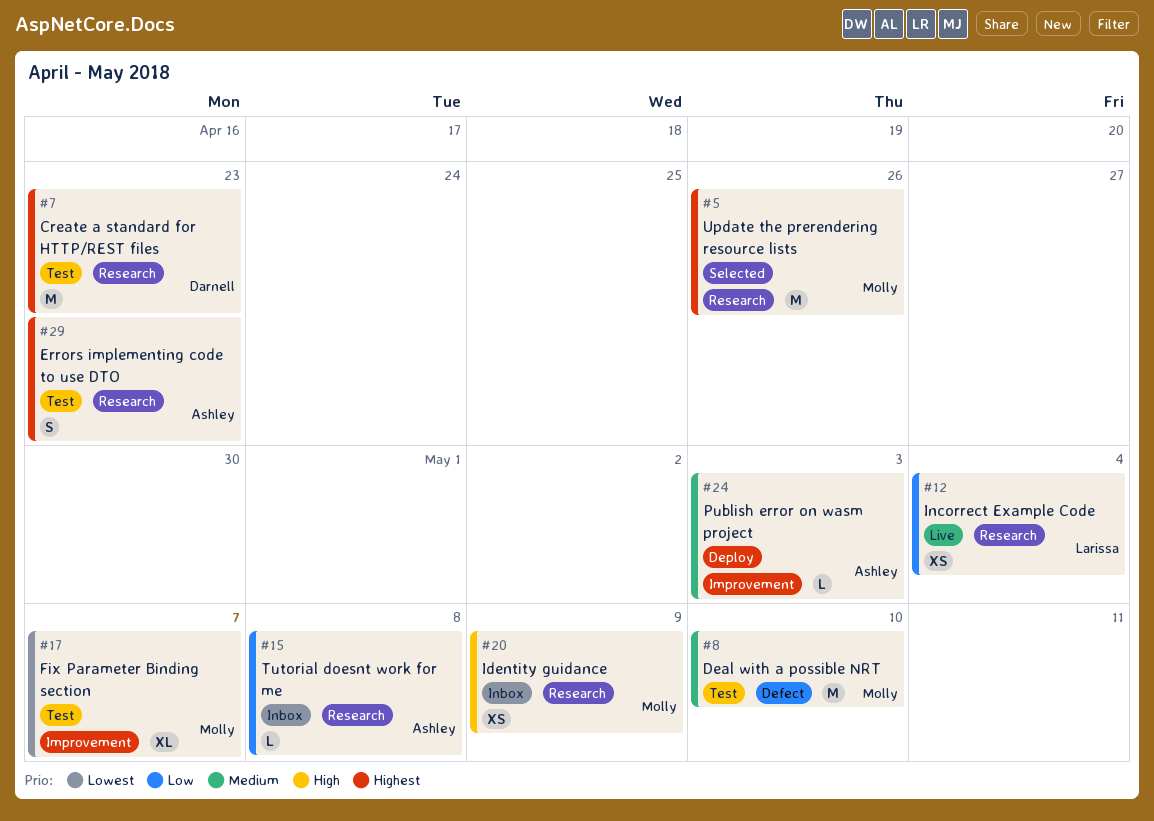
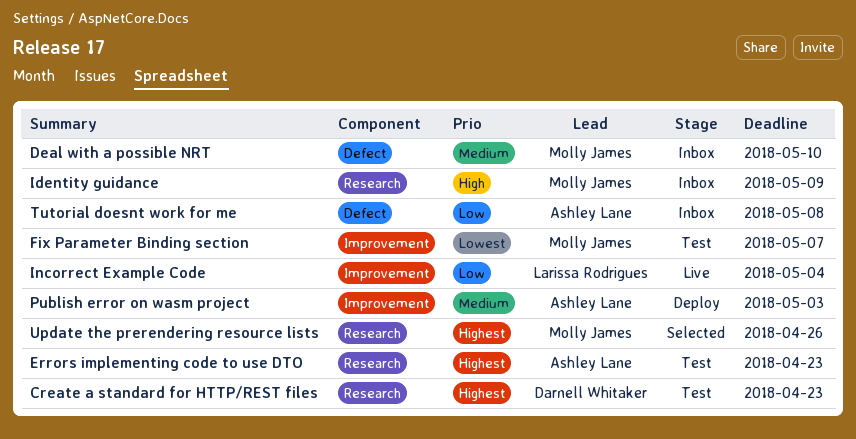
Deal with a possible NRT, status: Test -> Inbox
Incorrect Example Code, label: Research -> Improvement
Tutorial doesnt work for me, label: Research -> Defect

